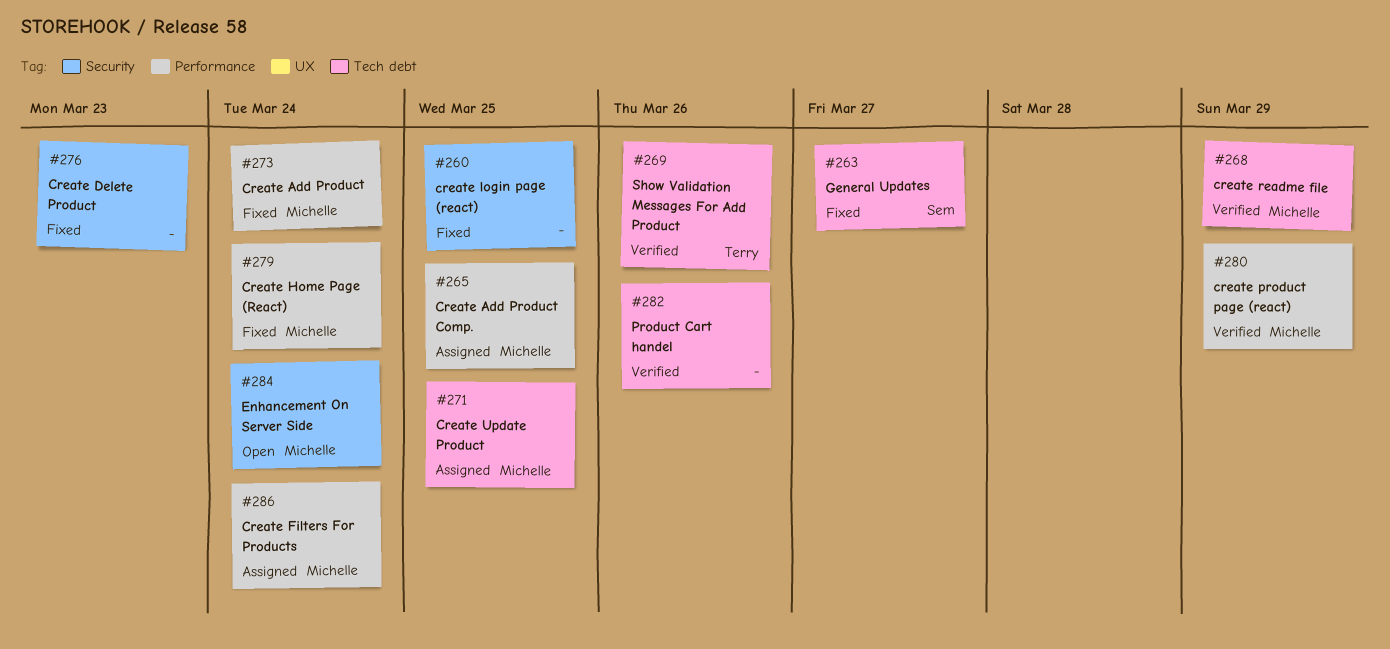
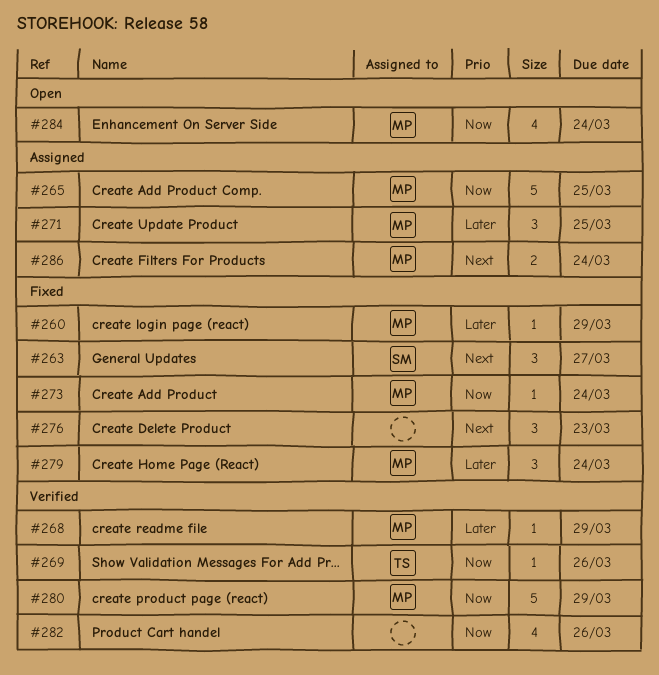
#260, owner: none -> Michelle
#260, due: Mar 25 -> Mar 29

